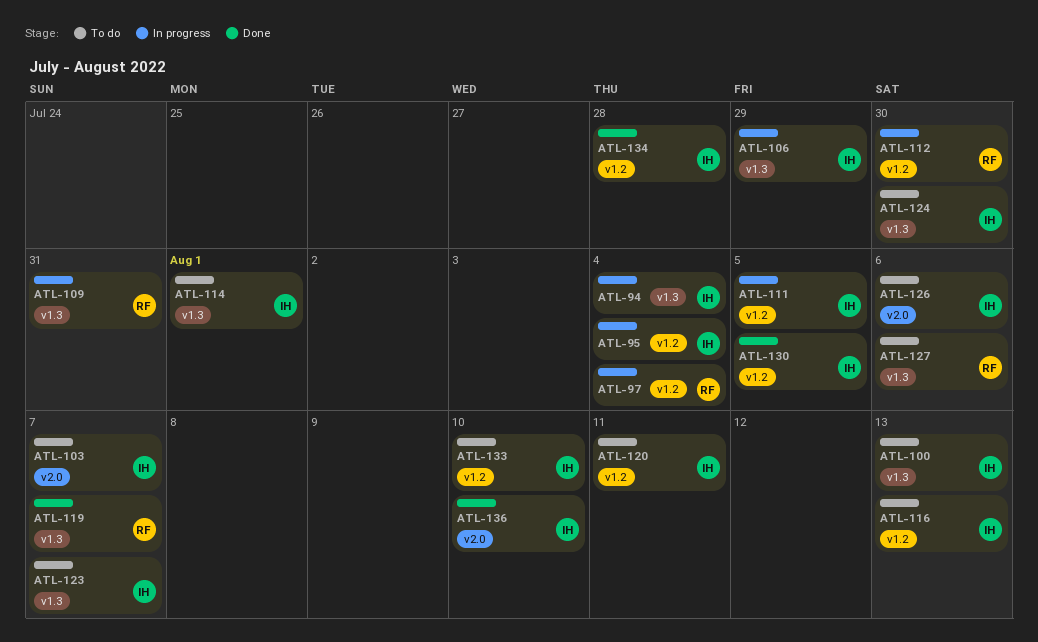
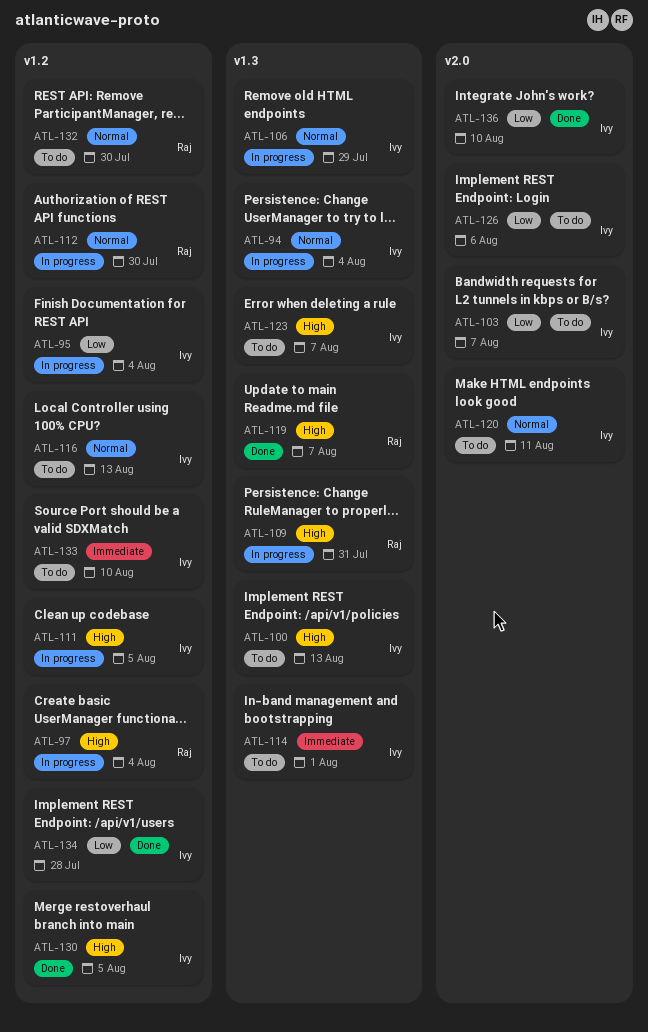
ATL-120, label: v1.2 -> v2.0
ATL-124: present -> none
ATL-127: present -> none
ATL-132: none -> present

